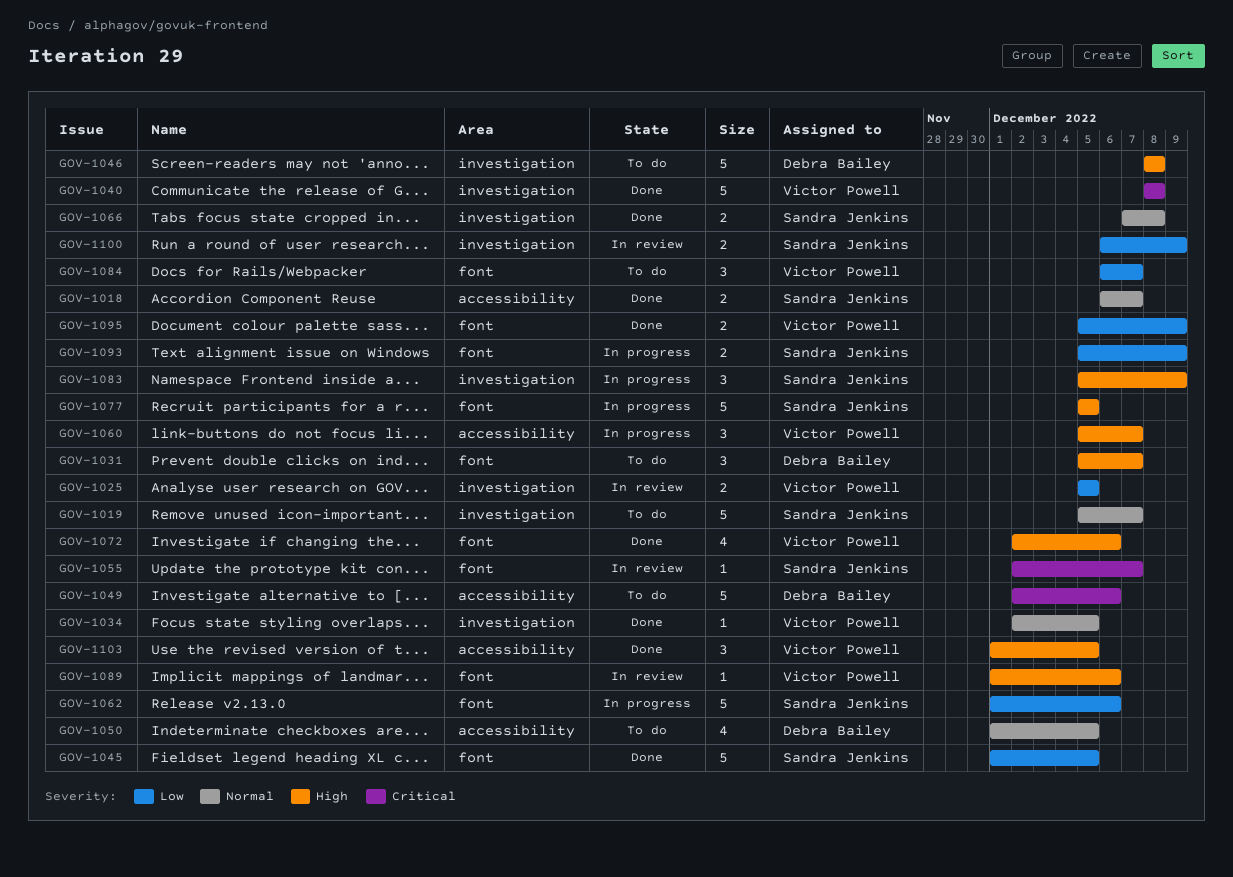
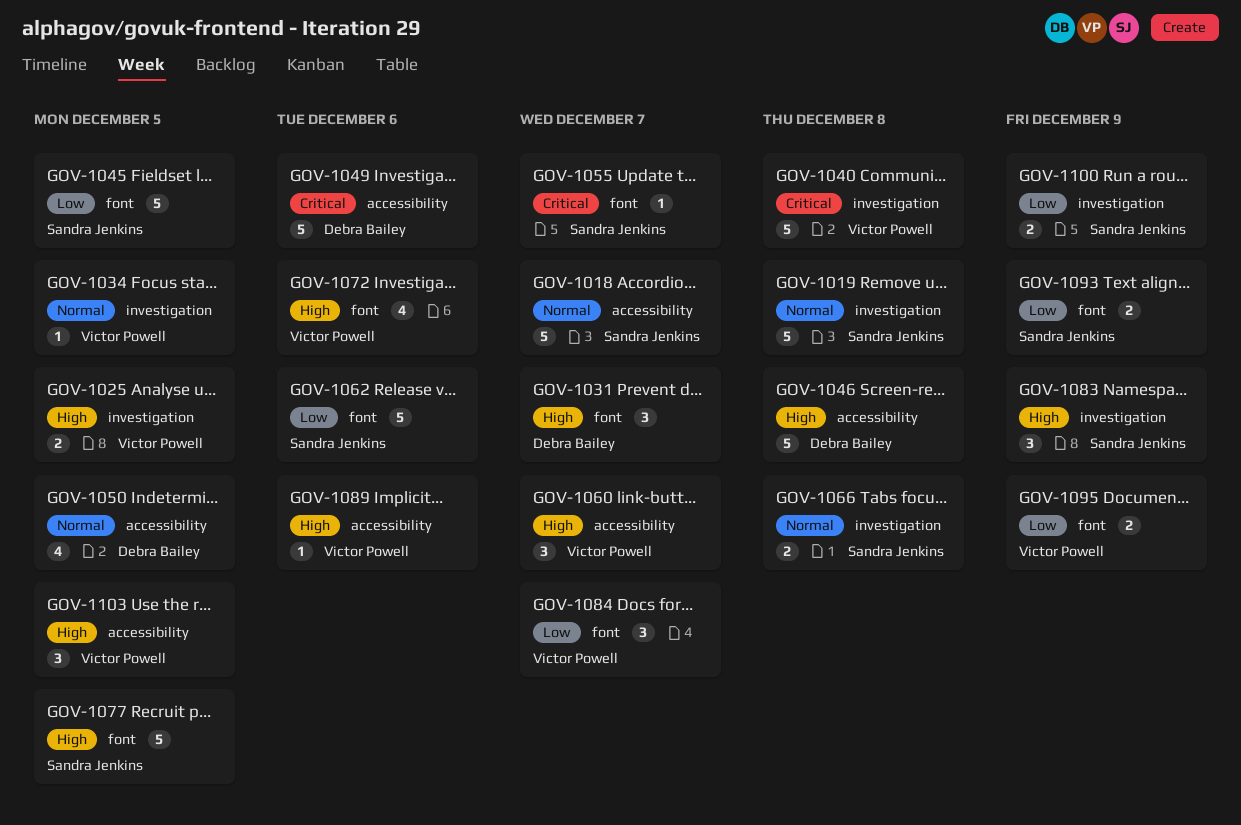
GOV-1018, estimate: 2 -> 5
GOV-1019, due: Dec 7 -> Dec 8
GOV-1025, priority: Low -> High
GOV-1046, label: investigation -> accessibility
GOV-1089, label: font -> accessibility

